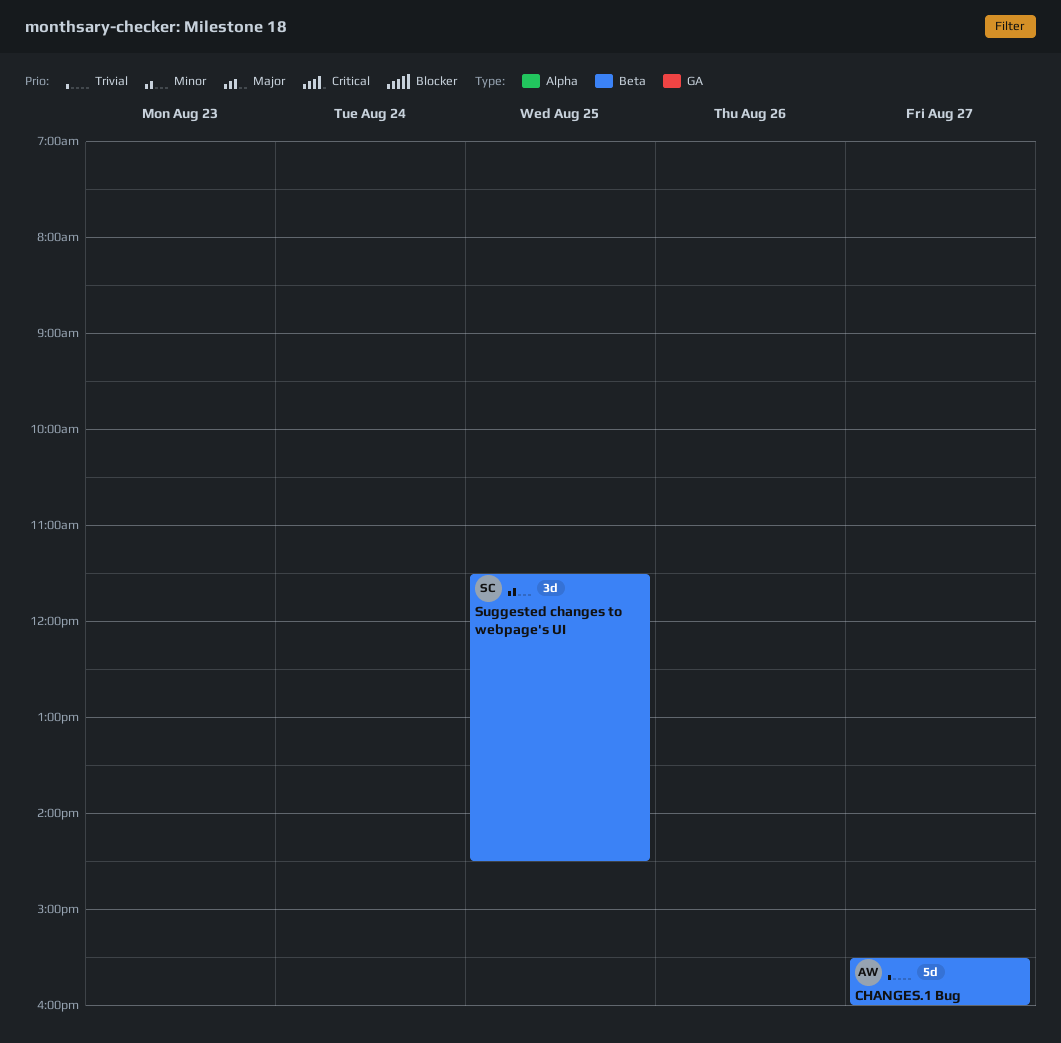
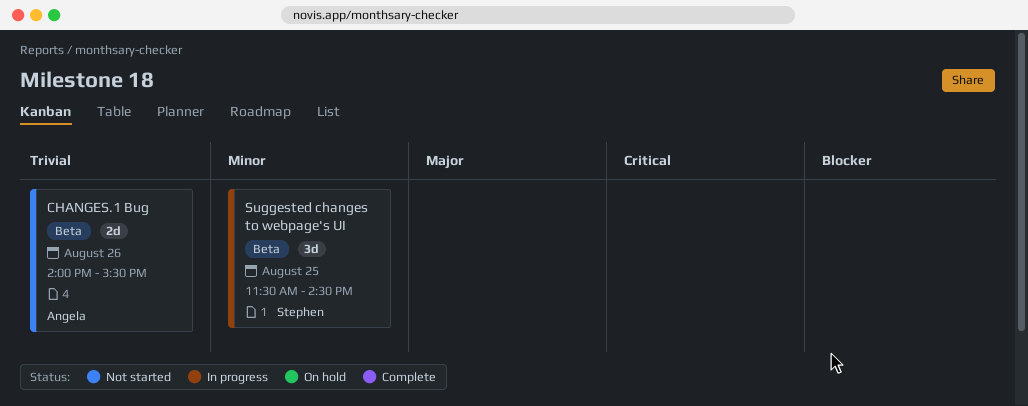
CHANGES.1 Bug, estimate: 5d -> 2d
CHANGES.1 Bug, day: Aug 27 -> Aug 26
CHANGES.1 Bug, begins: 15:30 -> 14:00
CHANGES.1 Bug, ends: 16:00 -> 15:30

